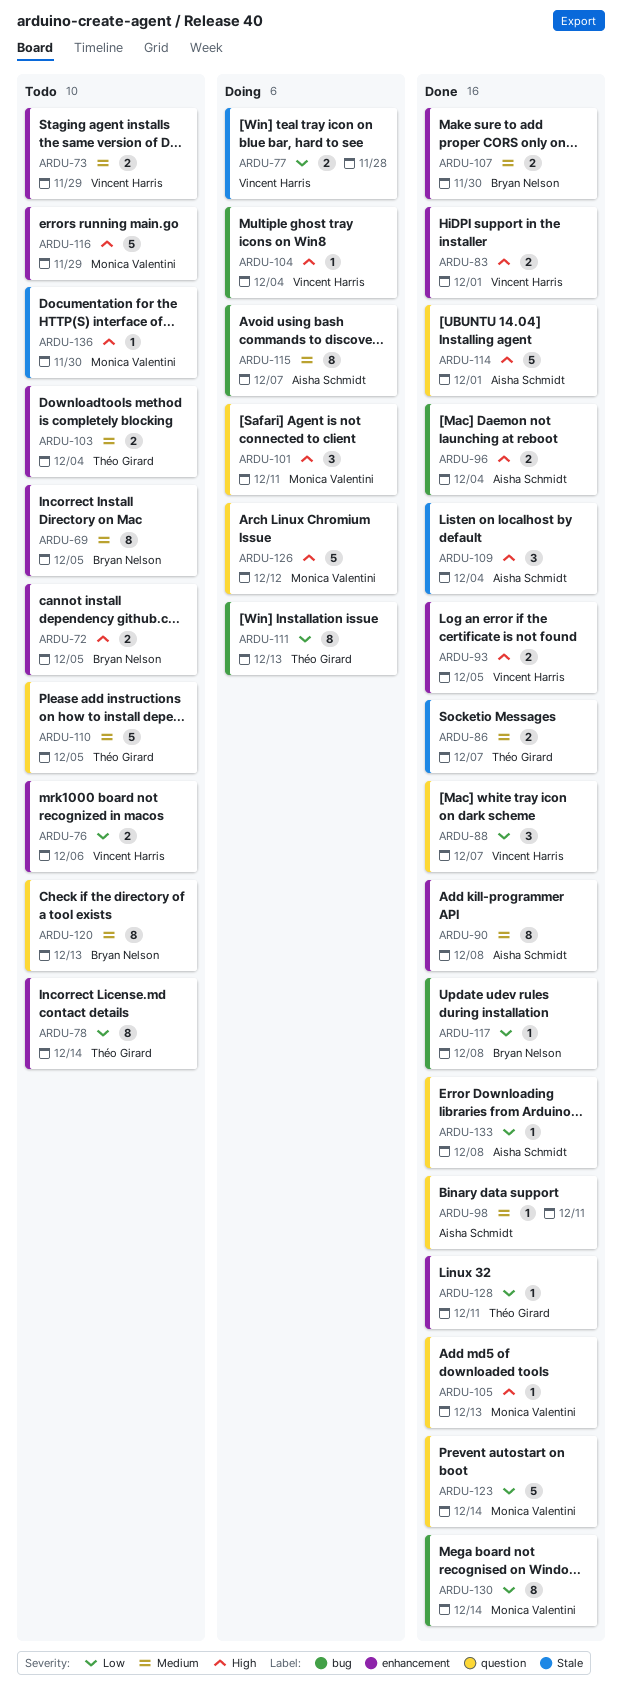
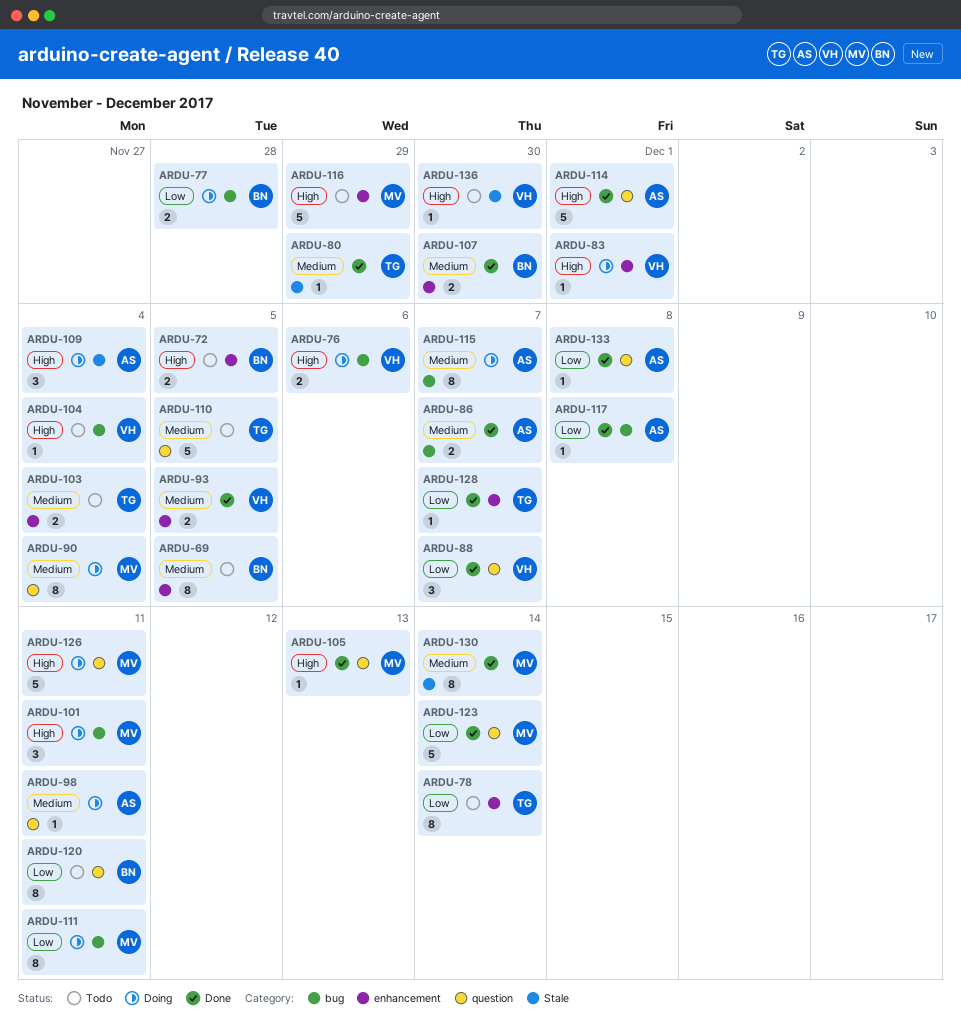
ARDU-73: present -> none
ARDU-76, status: Todo -> Doing
ARDU-76, priority: Low -> High
ARDU-76, label: enhancement -> bug
ARDU-77, owner: Vincent Harris -> Bryan Nelson
ARDU-77, label: Stale -> bug
ARDU-80: none -> present
ARDU-83, status: Done -> Doing
ARDU-83, estimate: 2 -> 1
ARDU-86, owner: Théo Girard -> Aisha Schmidt
ARDU-86, label: Stale -> bug
ARDU-90, status: Done -> Doing
ARDU-90, owner: Aisha Schmidt -> Monica Valentini
ARDU-90, label: enhancement -> question
ARDU-90, due: Dec 8 -> Dec 4
ARDU-93, priority: High -> Medium
ARDU-96: present -> none
ARDU-98, status: Done -> Doing
ARDU-101, label: question -> bug
ARDU-104, status: Doing -> Todo
ARDU-109, status: Done -> Doing
ARDU-111, owner: Théo Girard -> Monica Valentini
ARDU-111, due: Dec 13 -> Dec 11
ARDU-117, owner: Bryan Nelson -> Aisha Schmidt
ARDU-120, priority: Medium -> Low
ARDU-120, due: Dec 13 -> Dec 11
ARDU-126, due: Dec 12 -> Dec 11
ARDU-128, due: Dec 11 -> Dec 7
ARDU-130, priority: Low -> Medium
ARDU-130, label: bug -> Stale
ARDU-136, owner: Monica Valentini -> Vincent Harris

